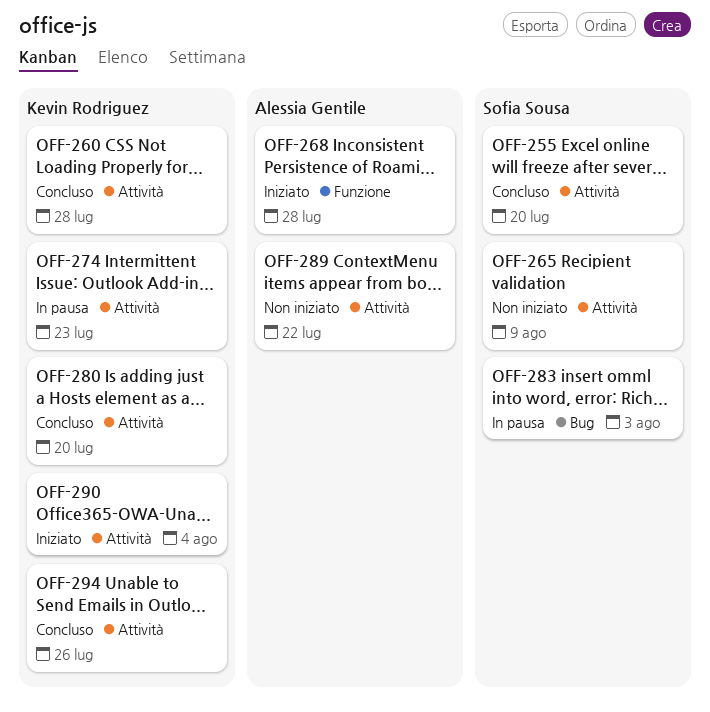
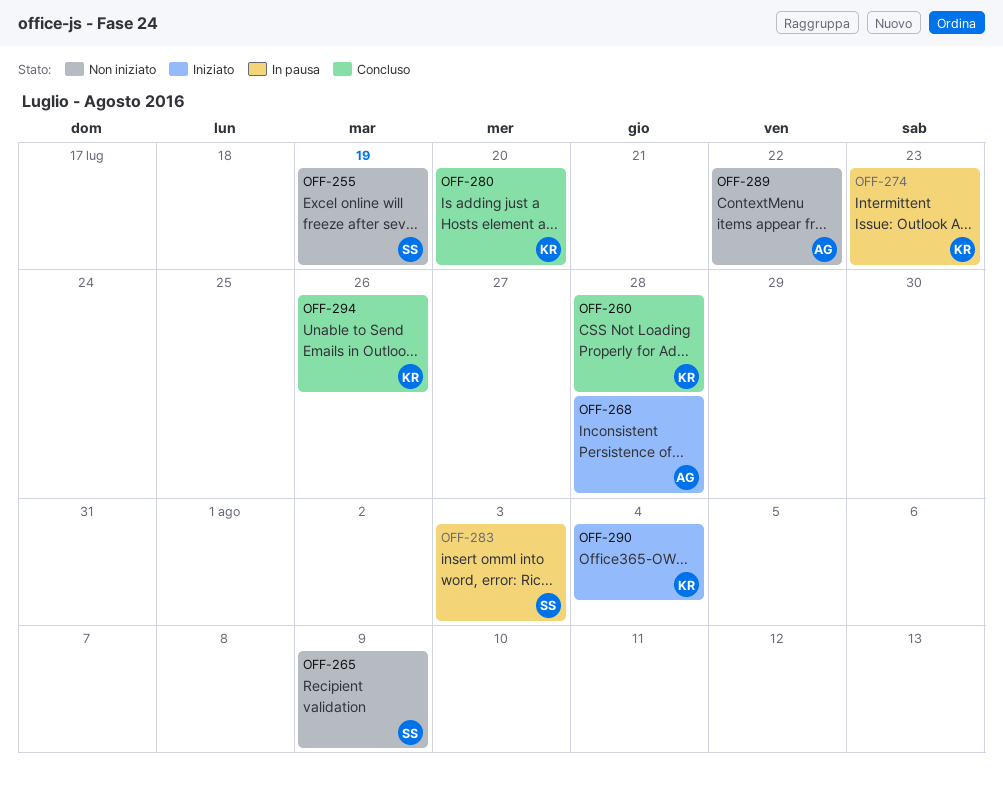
OFF-255, status: Concluso -> Non iniziato
OFF-255, due: Jul 20 -> Jul 19

